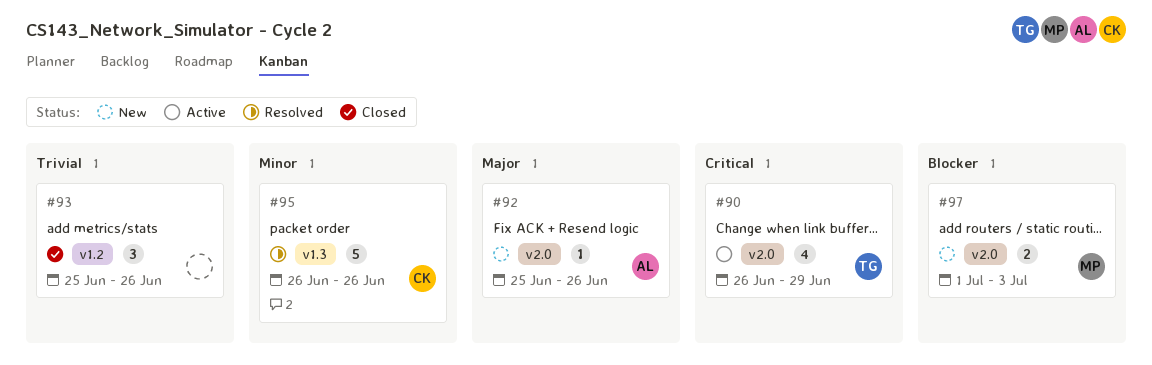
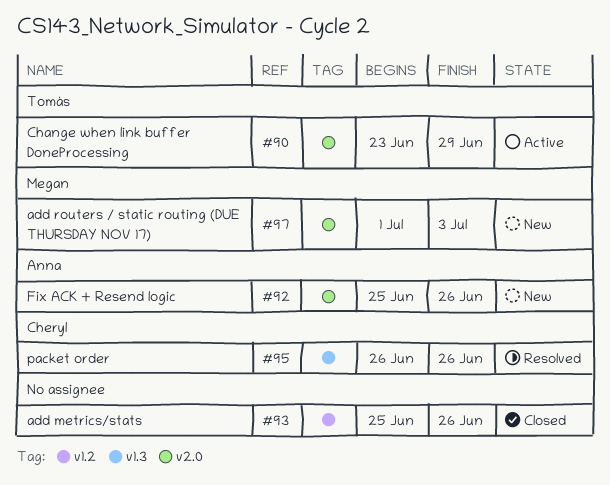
#90, start: Jun 26 -> Jun 23

